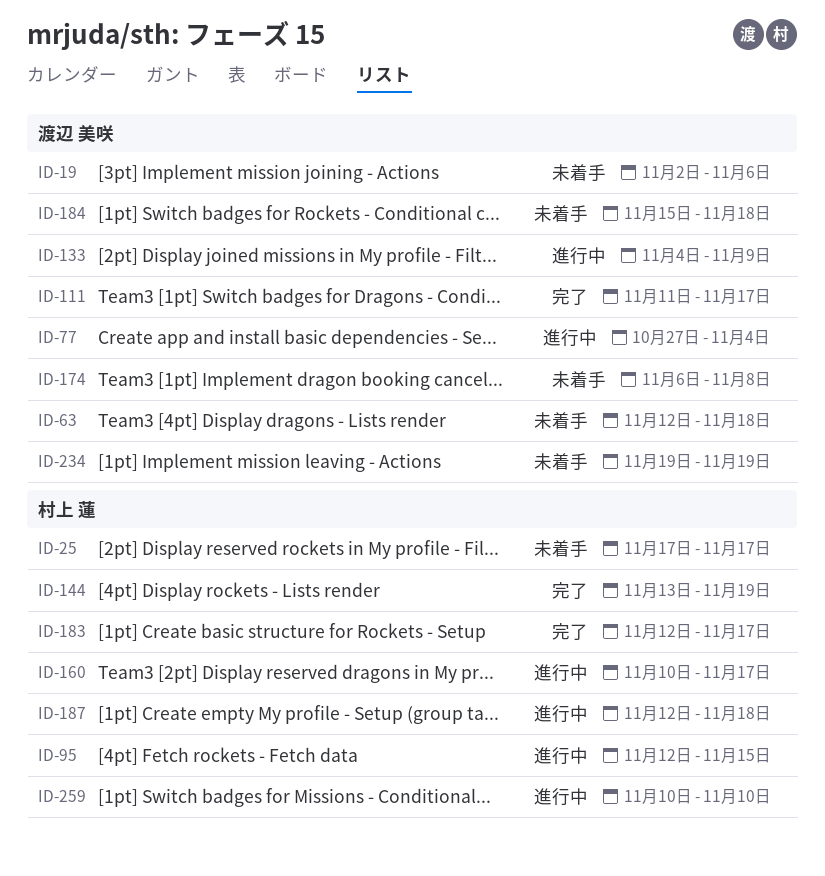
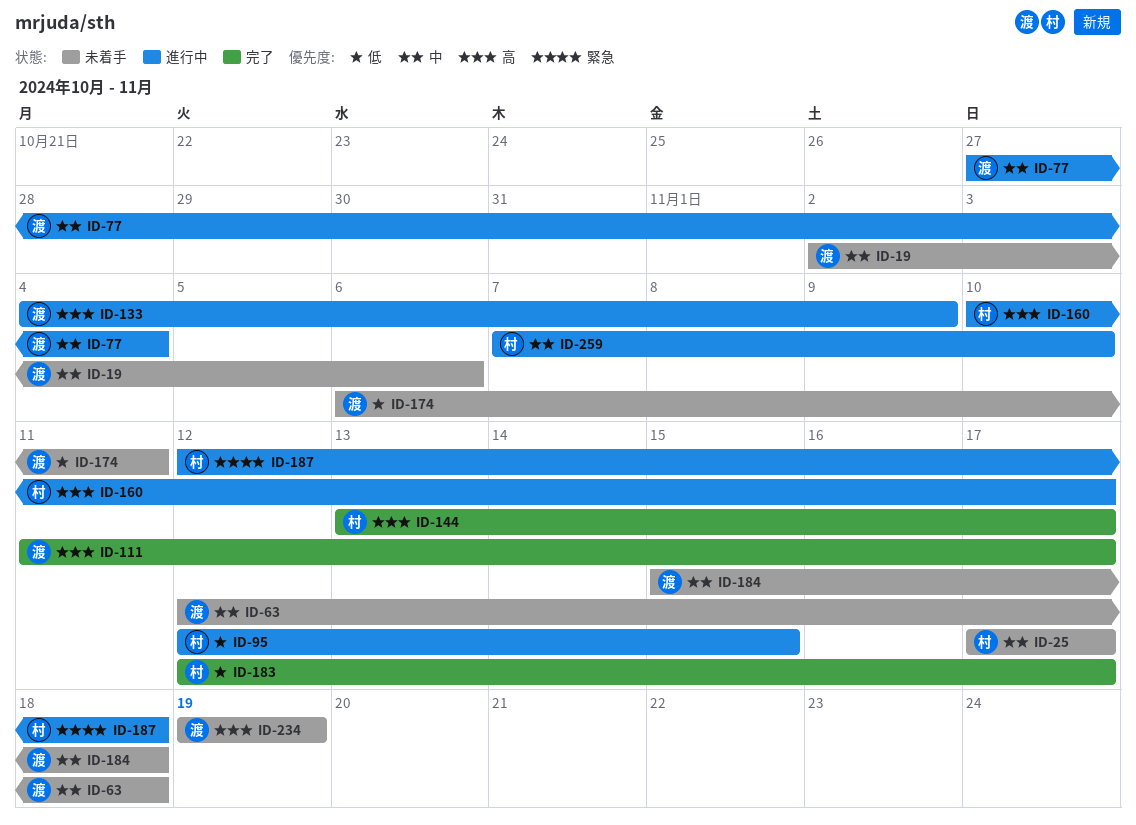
ID-144, due: Nov 19 -> Nov 17
ID-174, due: Nov 8 -> Nov 11
ID-259, start: Nov 10 -> Nov 7

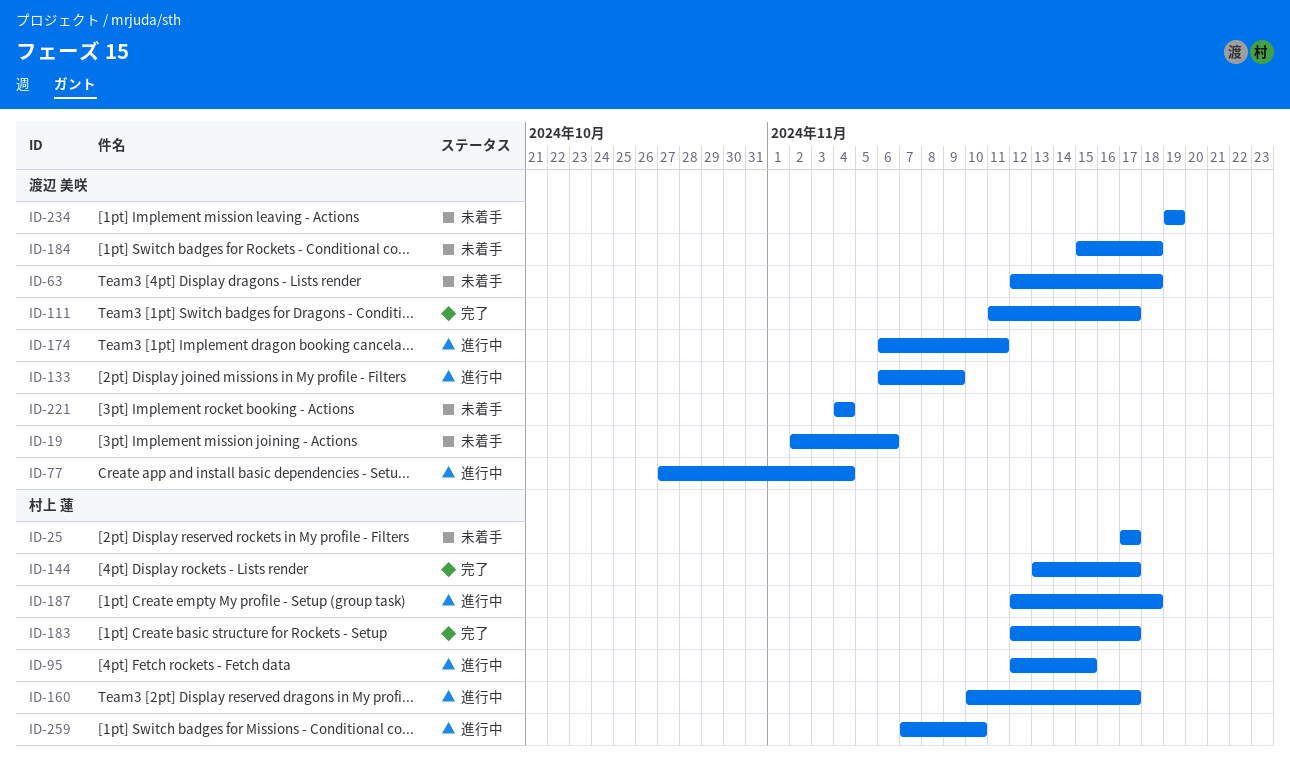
ID-133, start: Nov 4 -> Nov 6
ID-174, status: 未着手 -> 進行中
ID-221: none -> present

